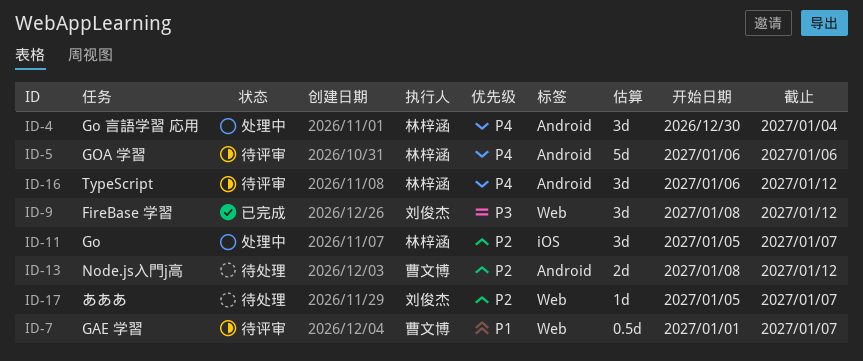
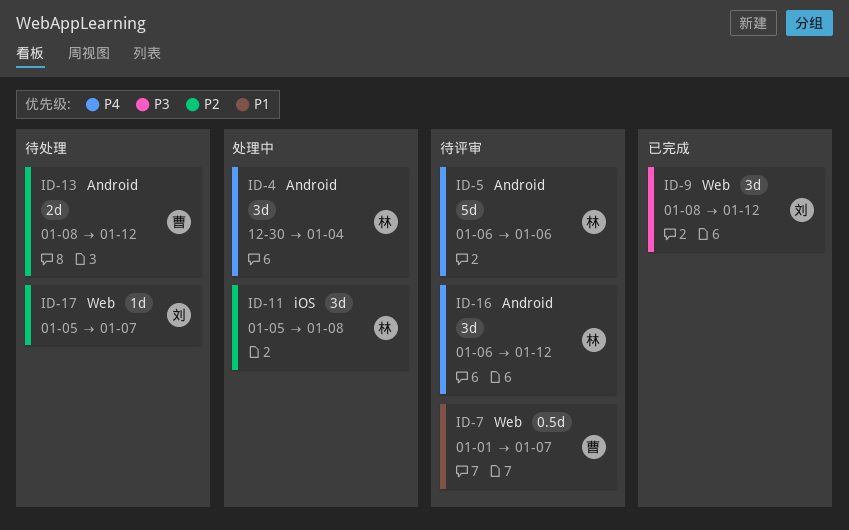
ID-11, due: Jan 7 -> Jan 8

